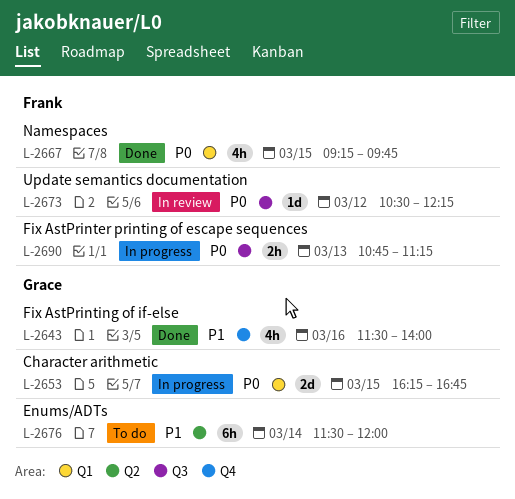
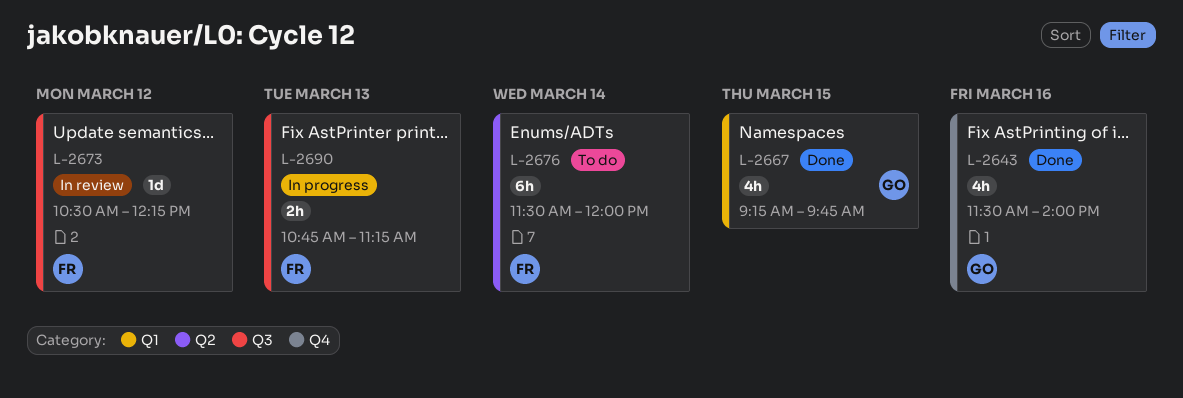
L-2653: present -> none
L-2667, owner: Frank -> Grace
L-2676, owner: Grace -> Frank

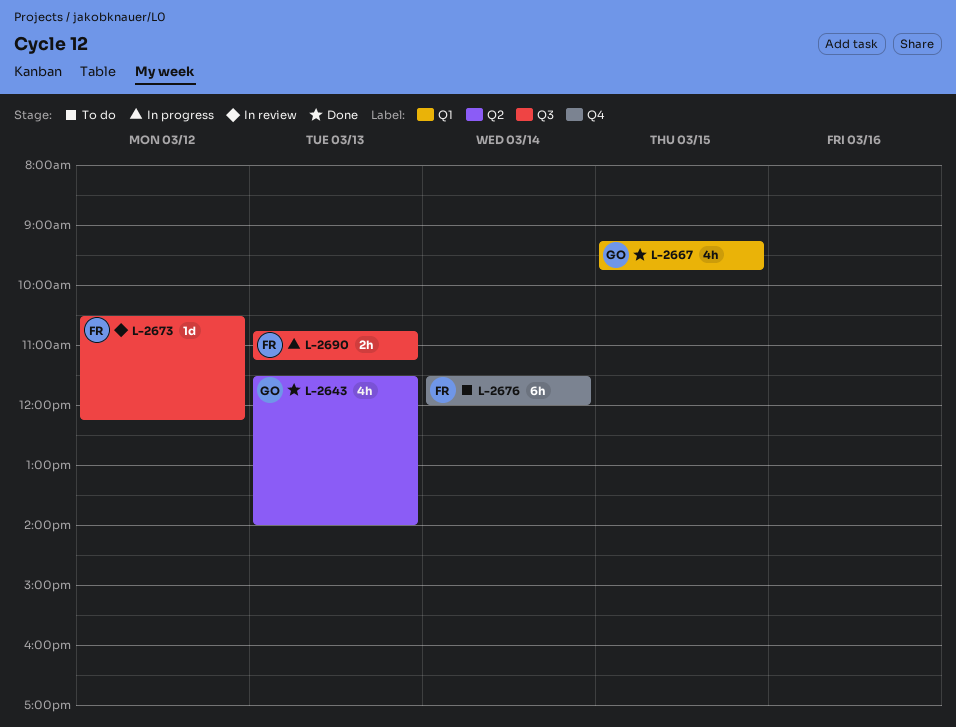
L-2643, label: Q4 -> Q2
L-2643, day: Mar 16 -> Mar 13
L-2676, label: Q2 -> Q4

